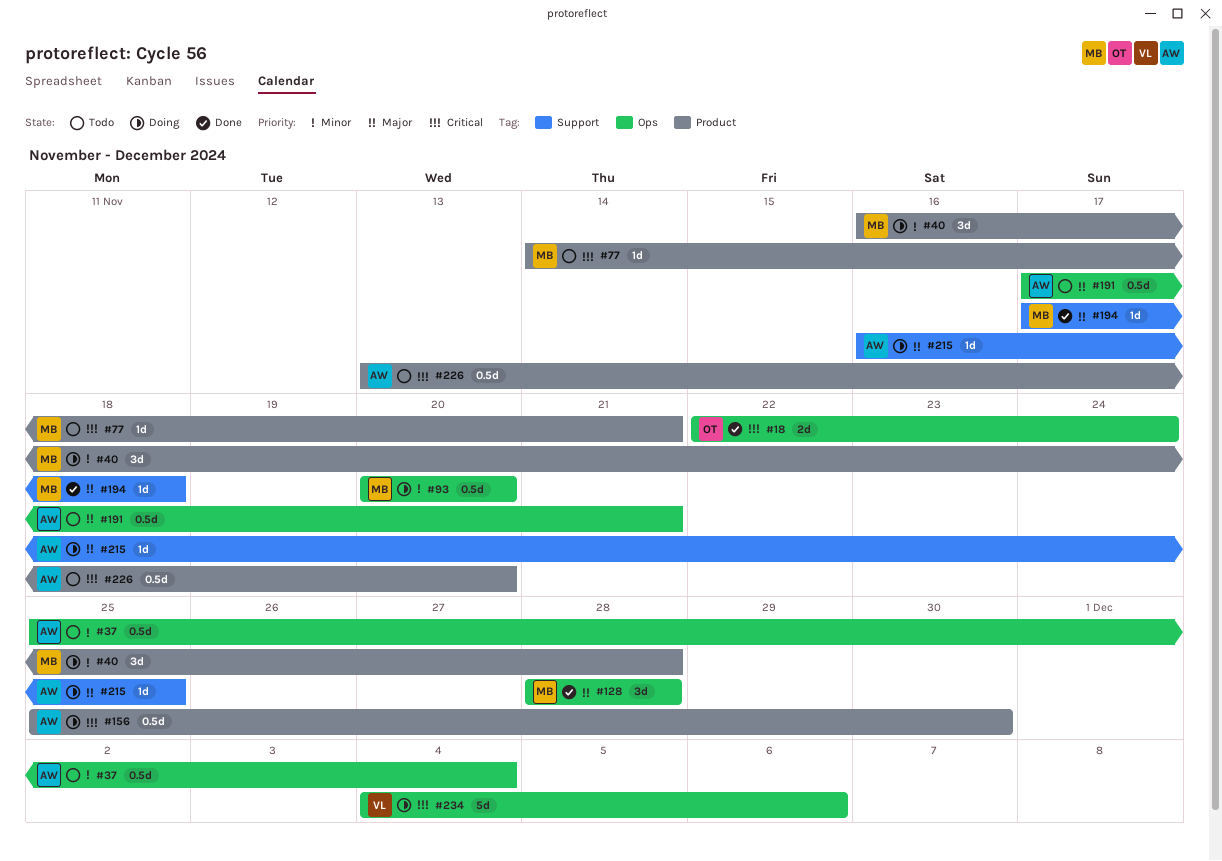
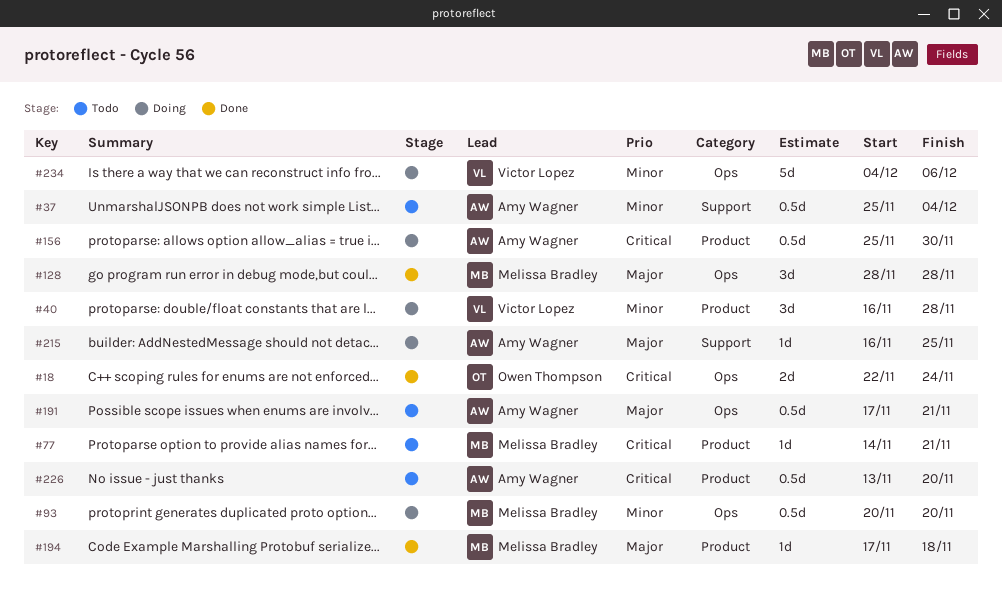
#37, label: Ops -> Support
#40, owner: Melissa Bradley -> Victor Lopez
#194, label: Support -> Product
#234, priority: Critical -> Minor

